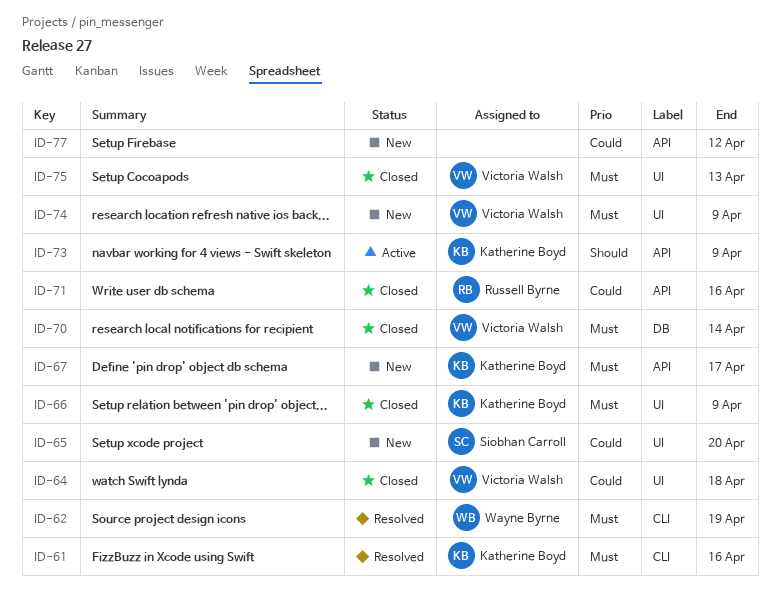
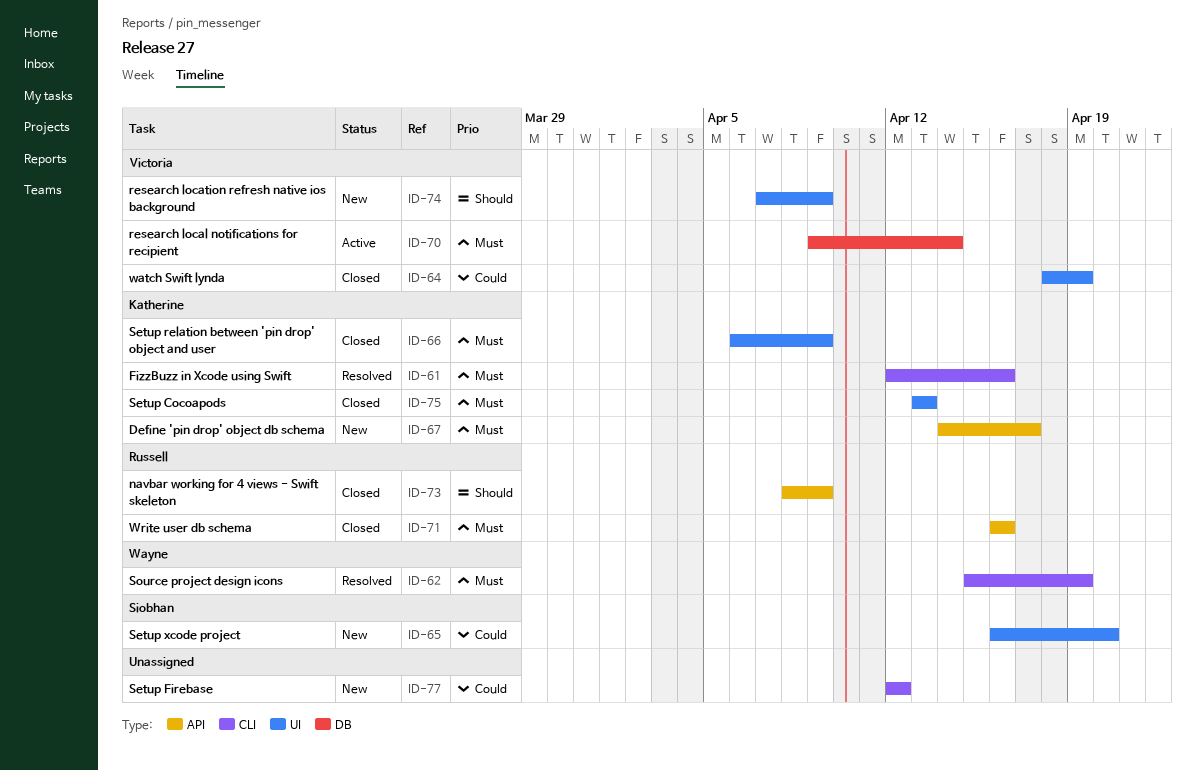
ID-64, due: Apr 18 -> Apr 19
ID-70, status: Closed -> Active
ID-71, priority: Could -> Must
ID-73, status: Active -> Closed
ID-73, owner: Katherine Boyd -> Russell Byrne
ID-74, priority: Must -> Should
ID-75, owner: Victoria Walsh -> Katherine Boyd
ID-77, label: API -> CLI

